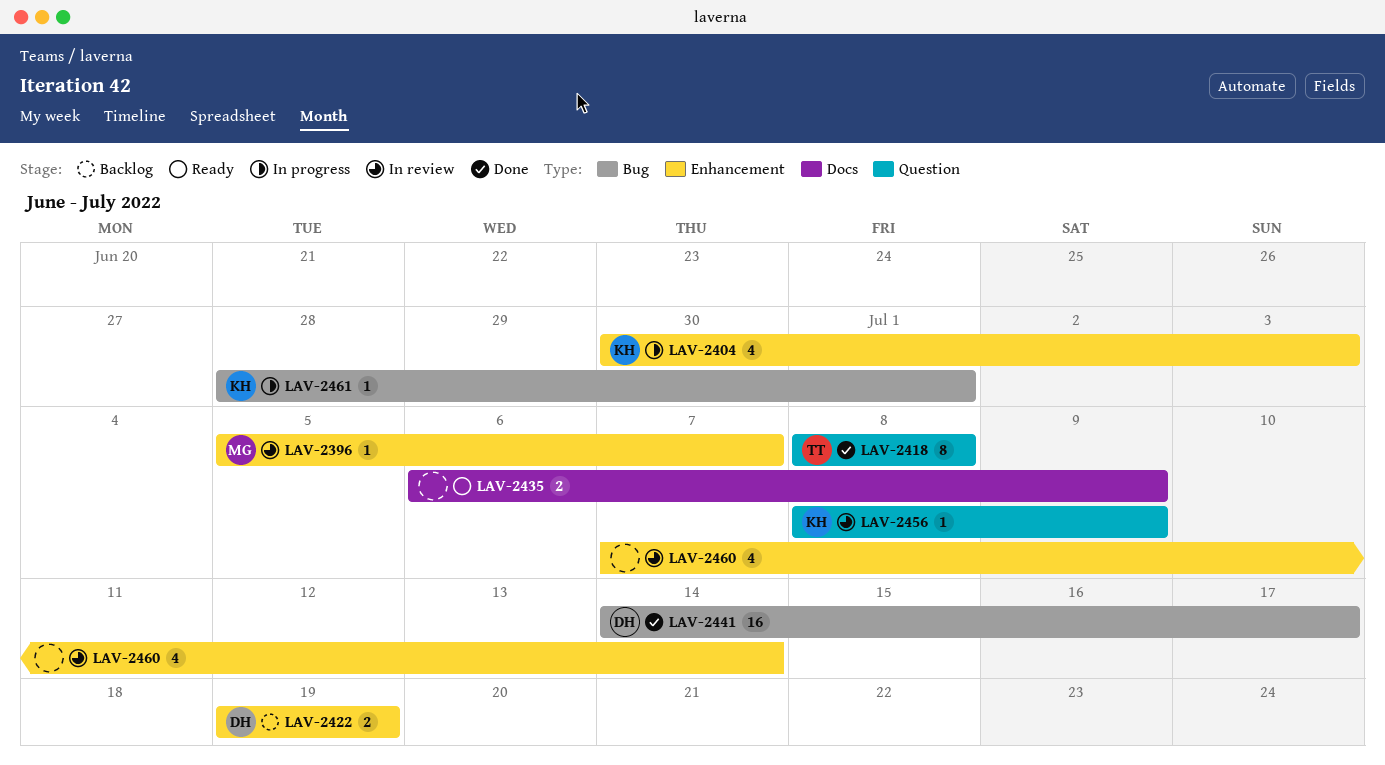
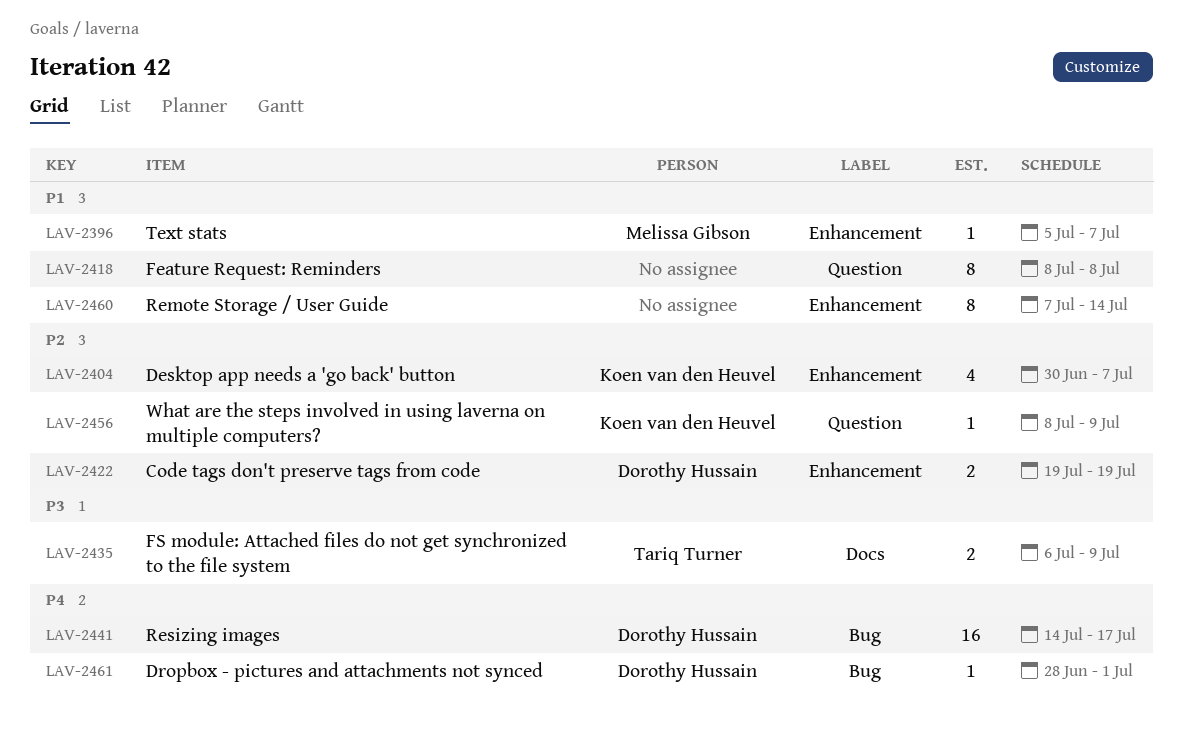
LAV-2404, due: Jul 3 -> Jul 7
LAV-2418, owner: Tariq Turner -> none
LAV-2435, owner: none -> Tariq Turner
LAV-2460, estimate: 4 -> 8
LAV-2461, owner: Koen van den Heuvel -> Dorothy Hussain

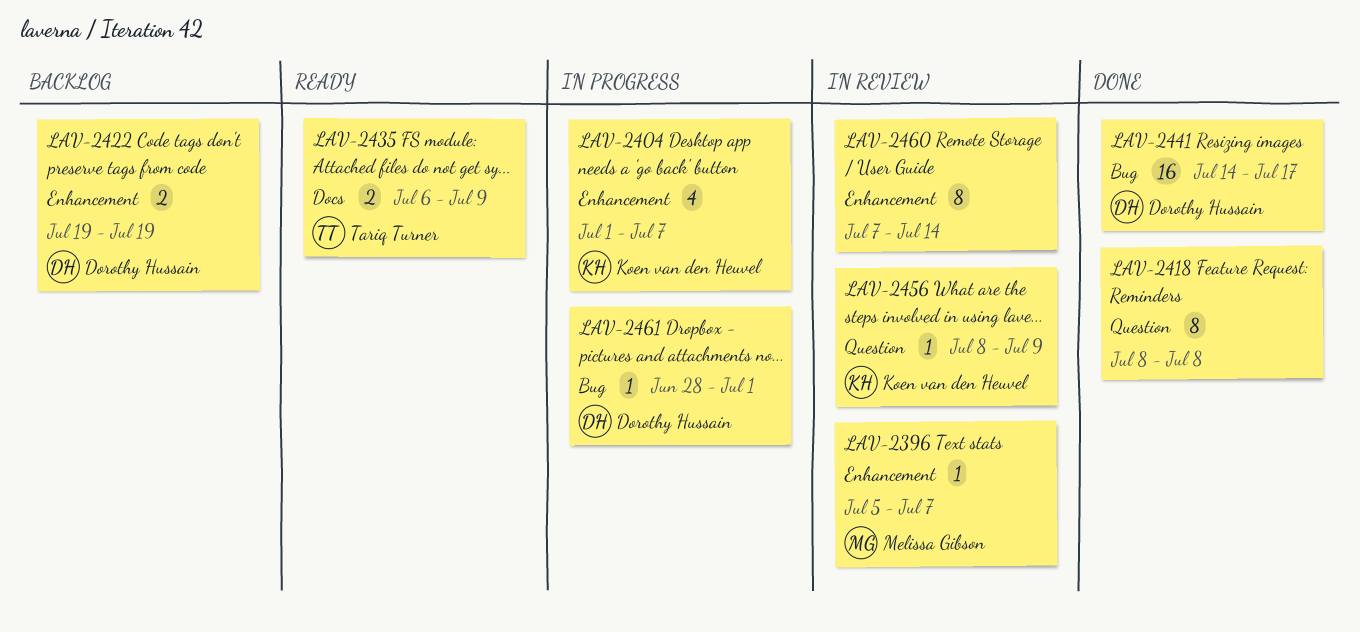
LAV-2404, start: Jun 30 -> Jul 1

